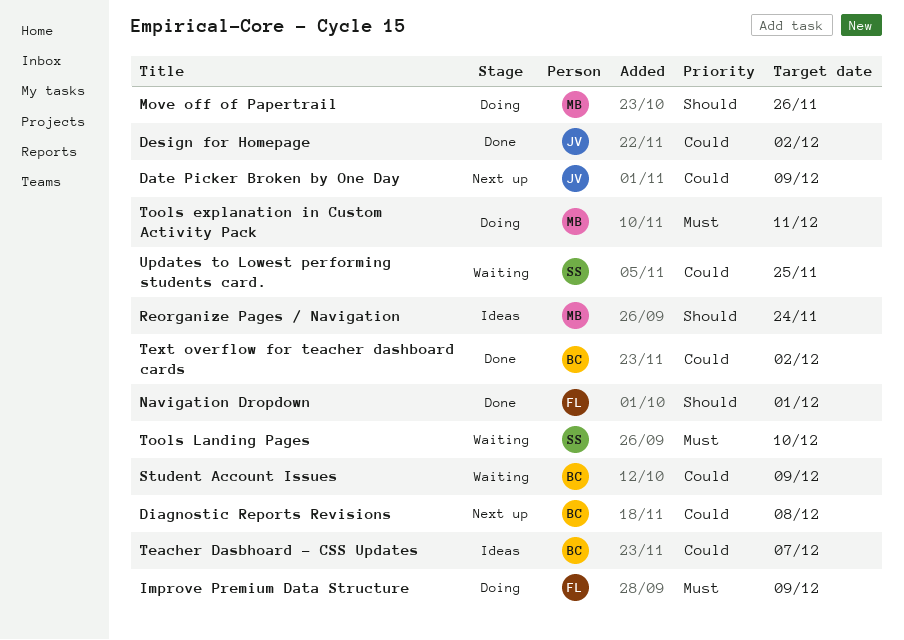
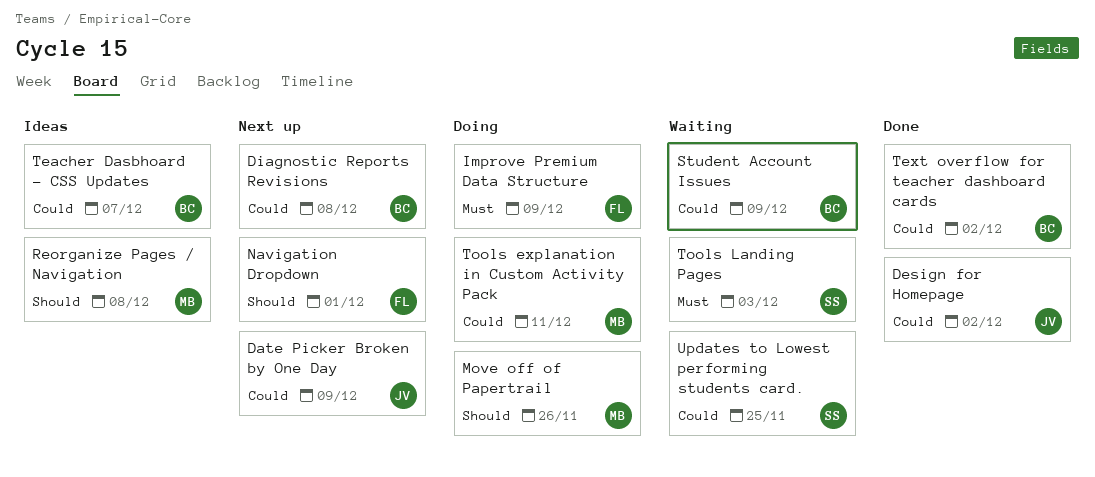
Navigation Dropdown, status: Done -> Next up
Reorganize Pages / Navigation, due: Nov 24 -> Dec 8
Tools explanation in Custom Activity Pack, priority: Must -> Could
Tools Landing Pages, due: Dec 10 -> Dec 3

